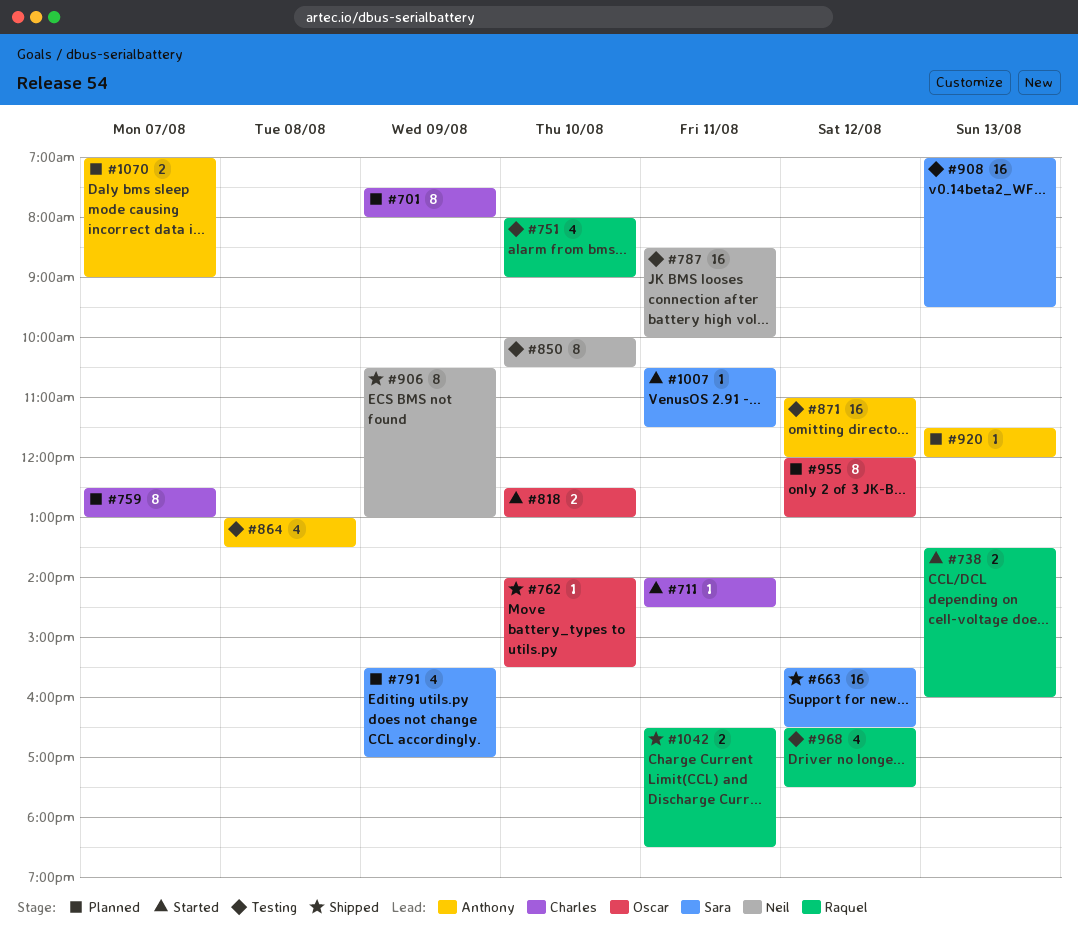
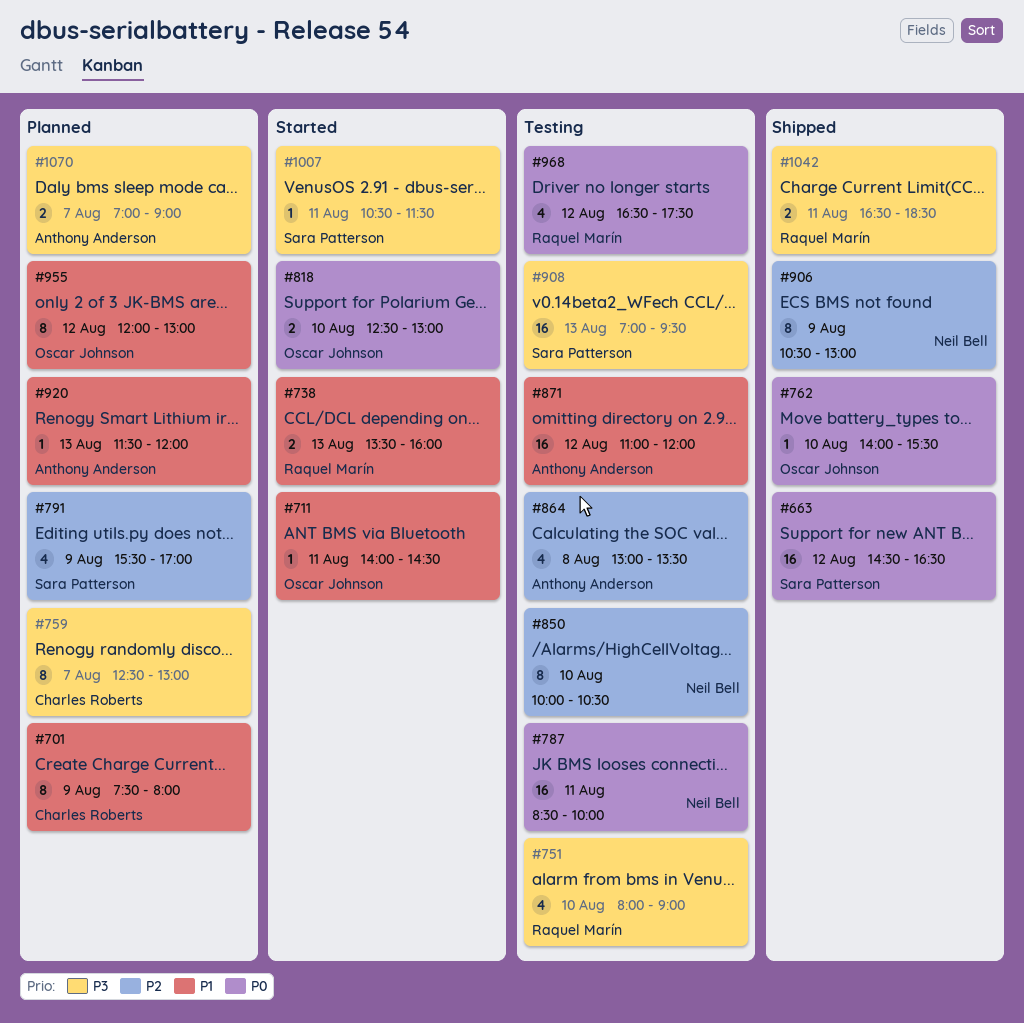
#663, begins: 15:30 -> 14:30
#711, owner: Charles Roberts -> Oscar Johnson

